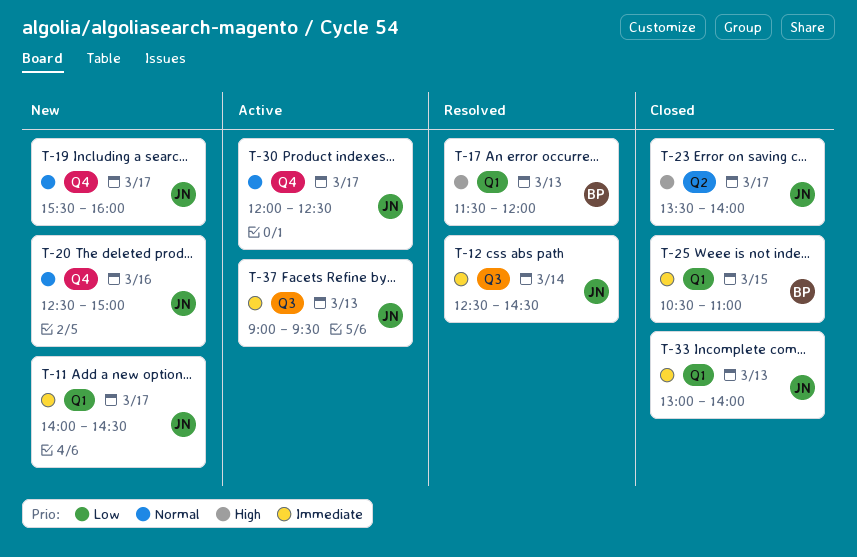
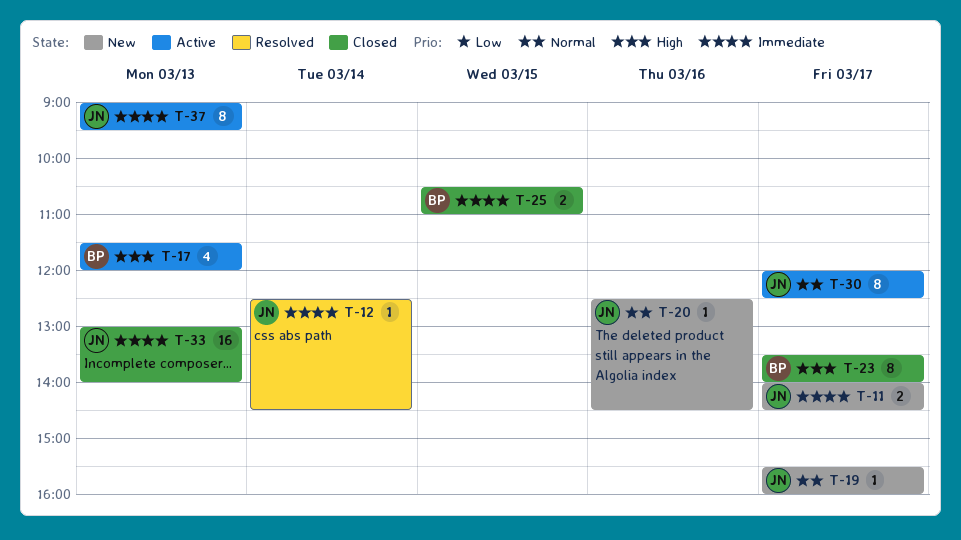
T-17, status: Resolved -> Active
T-20, ends: 15:00 -> 14:30
T-23, owner: JN -> BP

